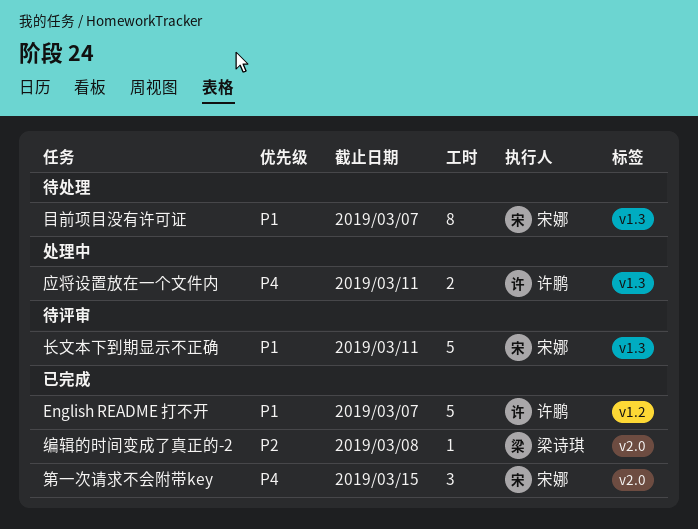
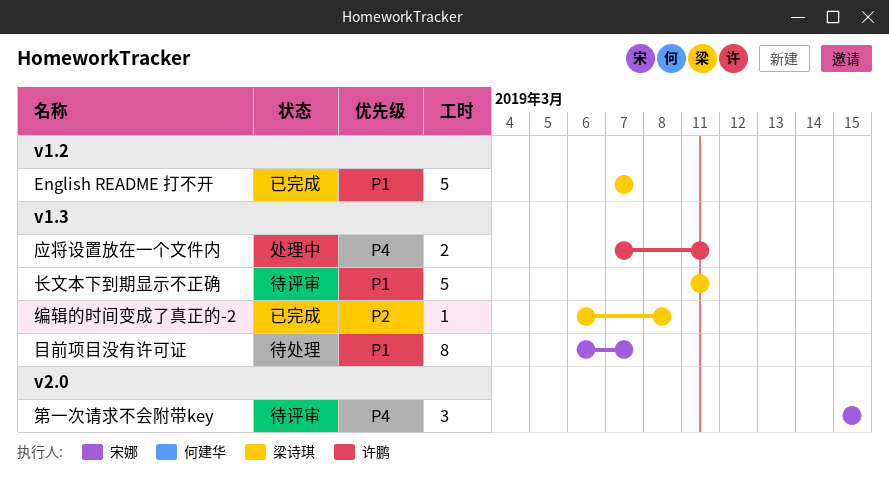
English README 打不开, owner: 许鹏 -> 梁诗琪
第一次请求不会附带key, status: 已完成 -> 待评审
编辑的时间变成了真正的-2, label: v2.0 -> v1.3
长文本下到期显示不正确, owner: 宋娜 -> 梁诗琪

